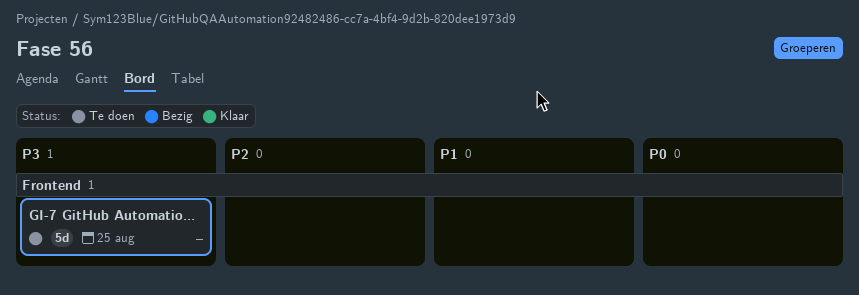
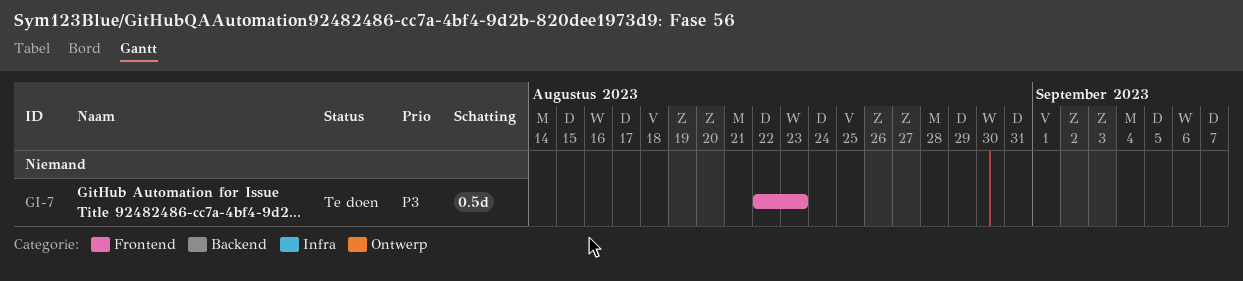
GI-7, estimate: 5d -> 0.5d
GI-7, due: Aug 25 -> Aug 23

